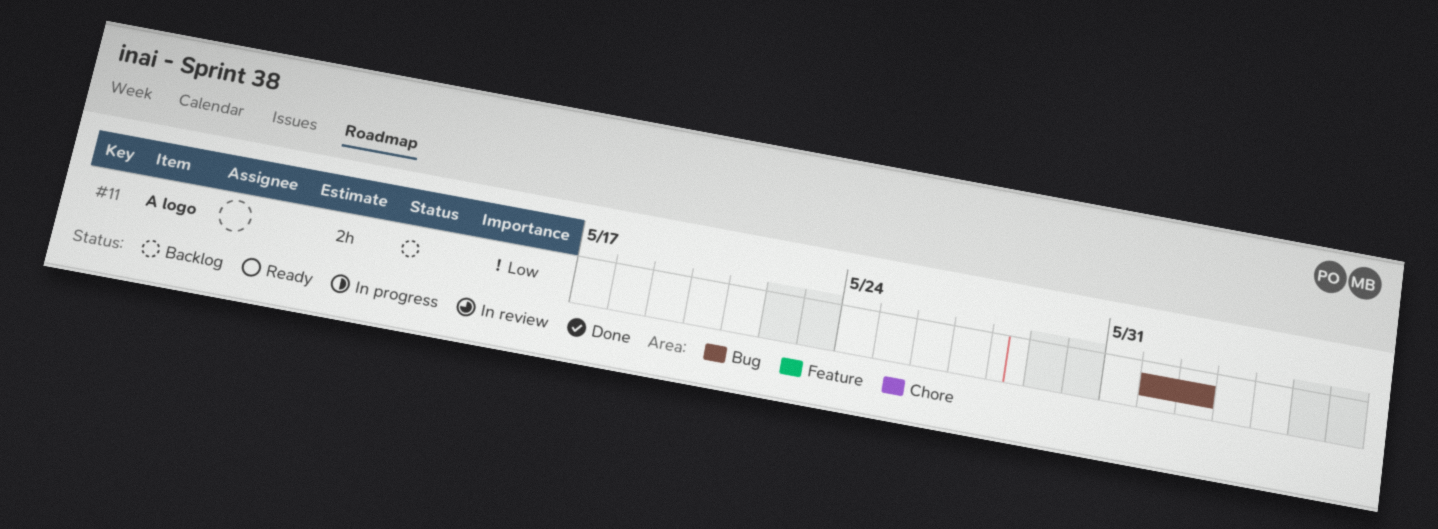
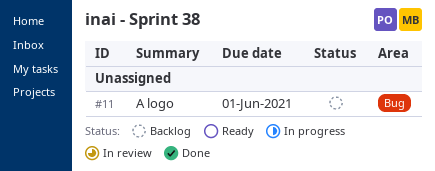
#11, due: Jun 2 -> Jun 1

